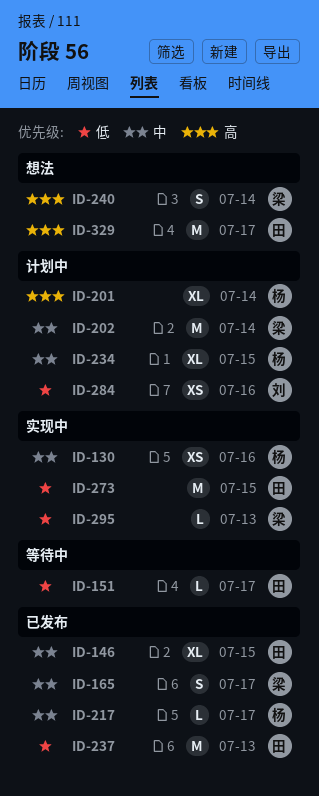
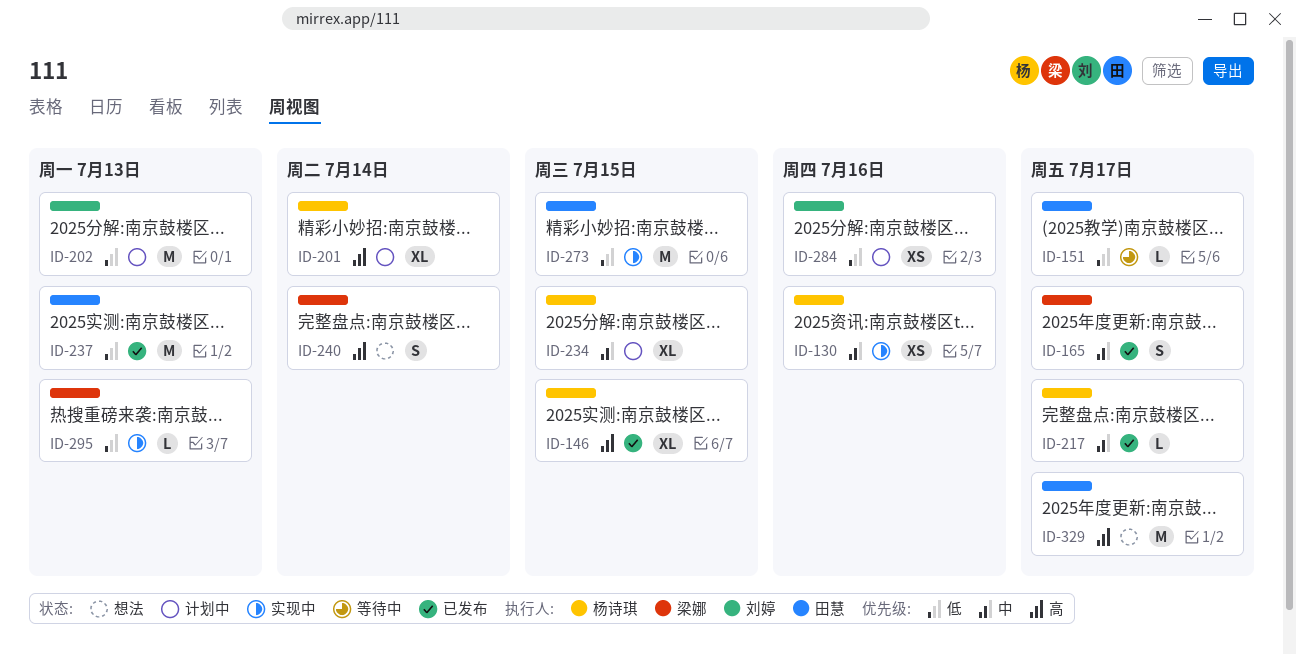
ID-146, owner: 田慧 -> 杨诗琪
ID-146, priority: 中 -> 高
ID-202, owner: 梁娜 -> 刘婷
ID-202, priority: 中 -> 低
ID-202, due: Jul 14 -> Jul 13

